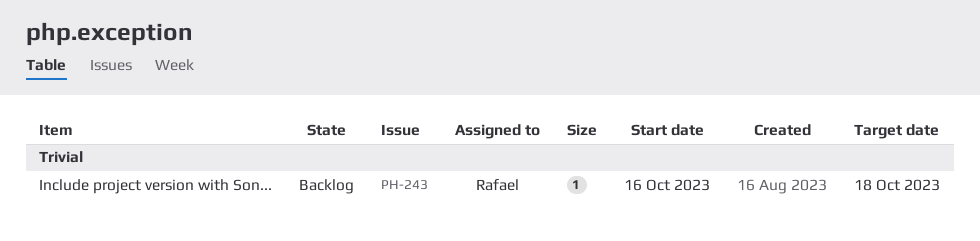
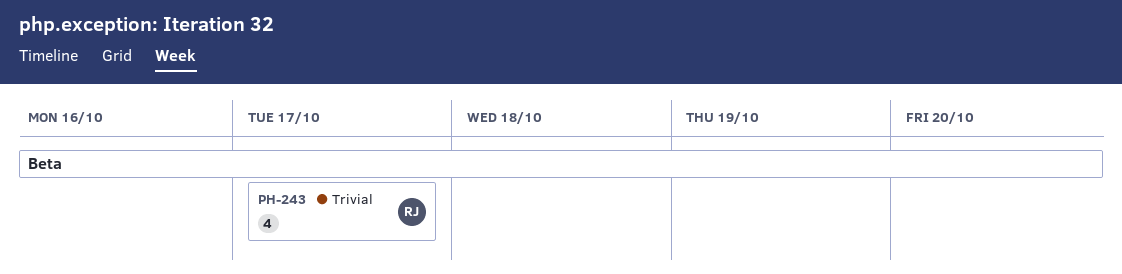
PH-243, estimate: 1 -> 4
PH-243, due: Oct 18 -> Oct 17

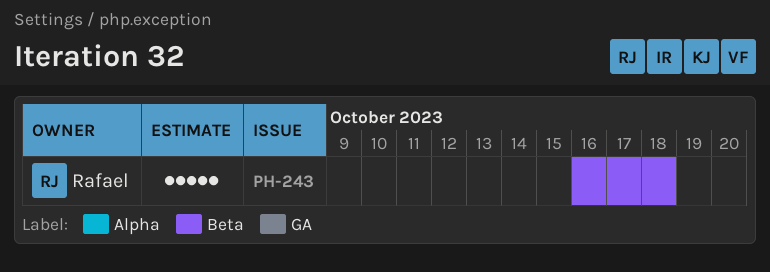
PH-243, estimate: 4 -> 5
PH-243, due: Oct 17 -> Oct 18

